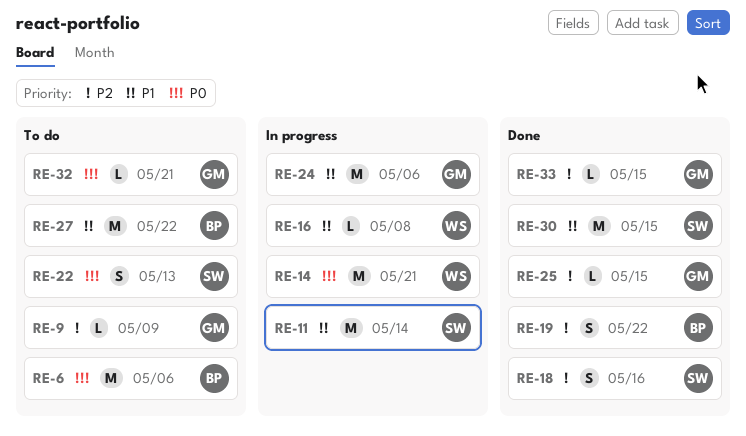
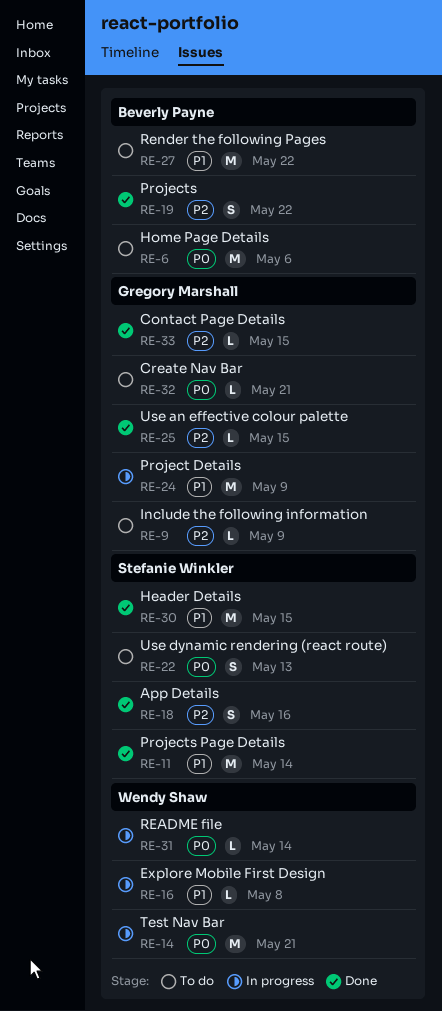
RE-11, status: In progress -> Done
RE-24, due: May 6 -> May 9
RE-31: none -> present

